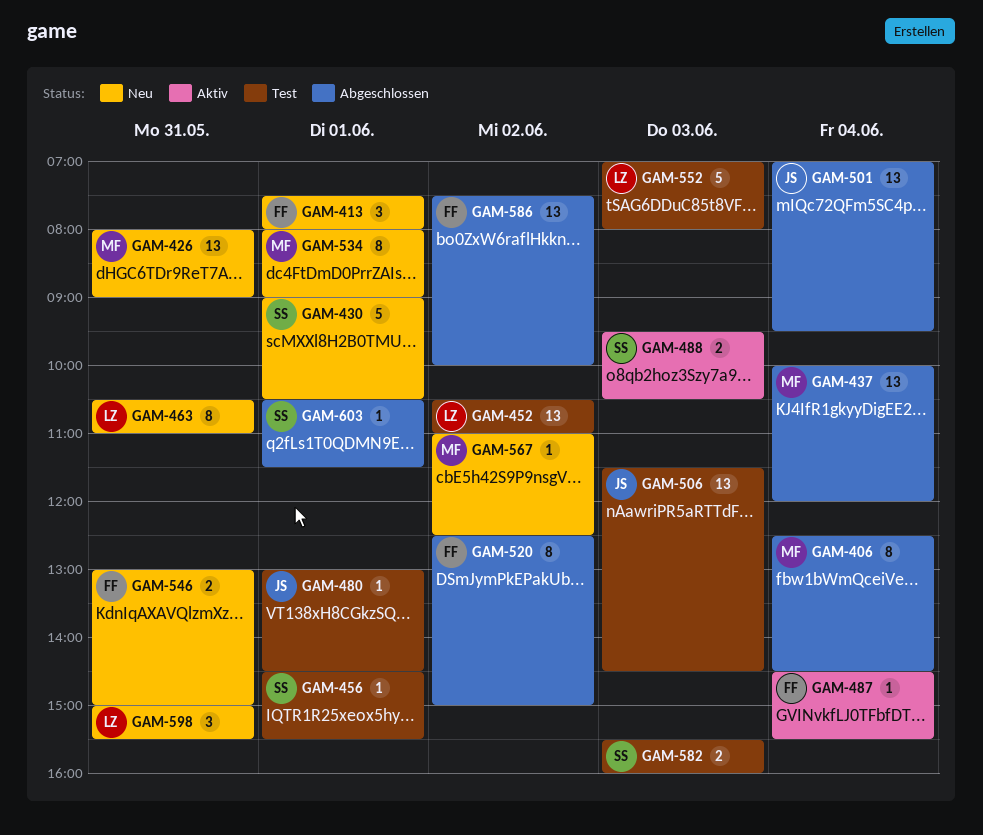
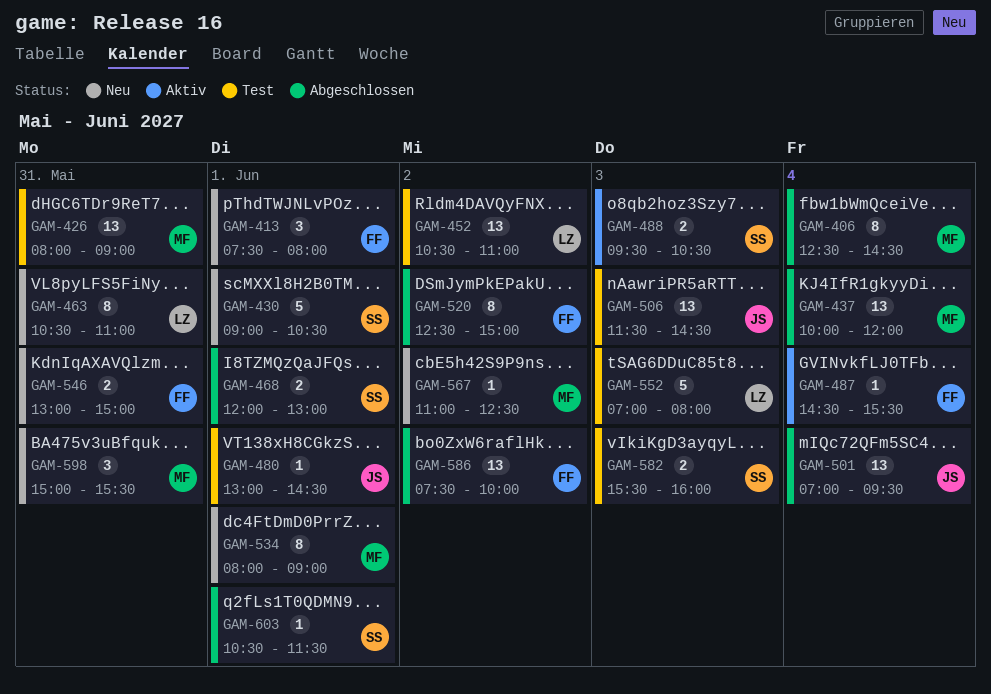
GAM-426, status: Neu -> Test
GAM-456: present -> none
GAM-468: none -> present
GAM-598, owner: LZ -> MF

